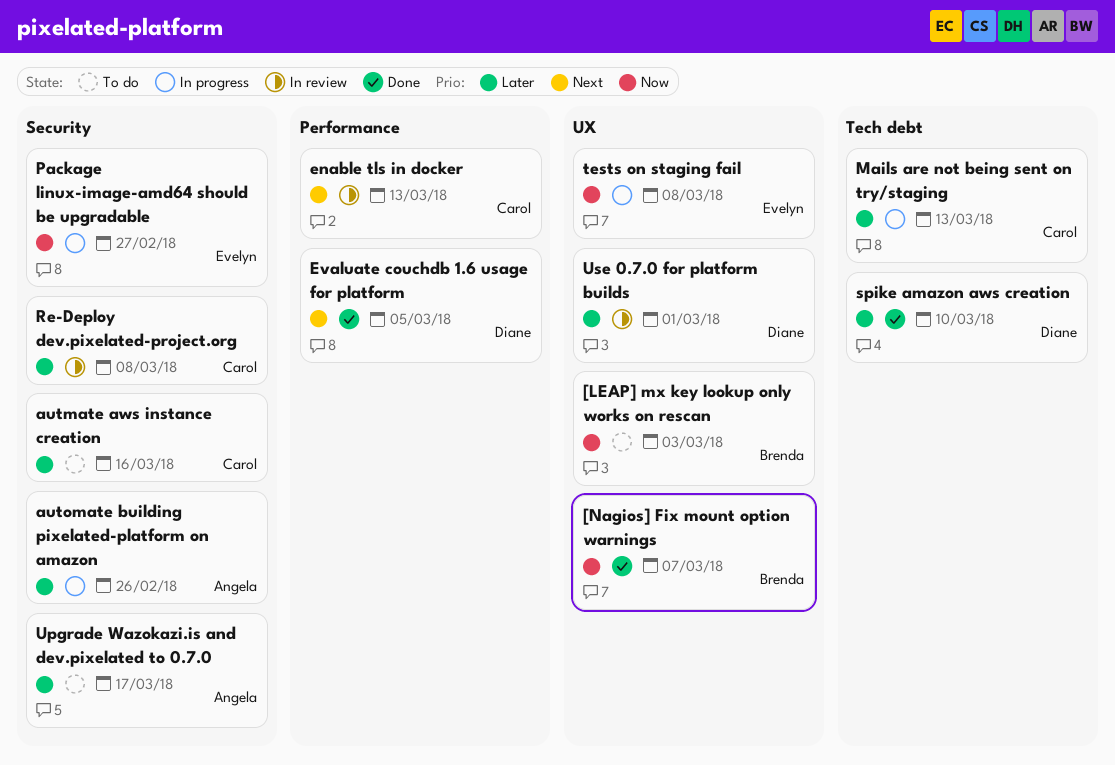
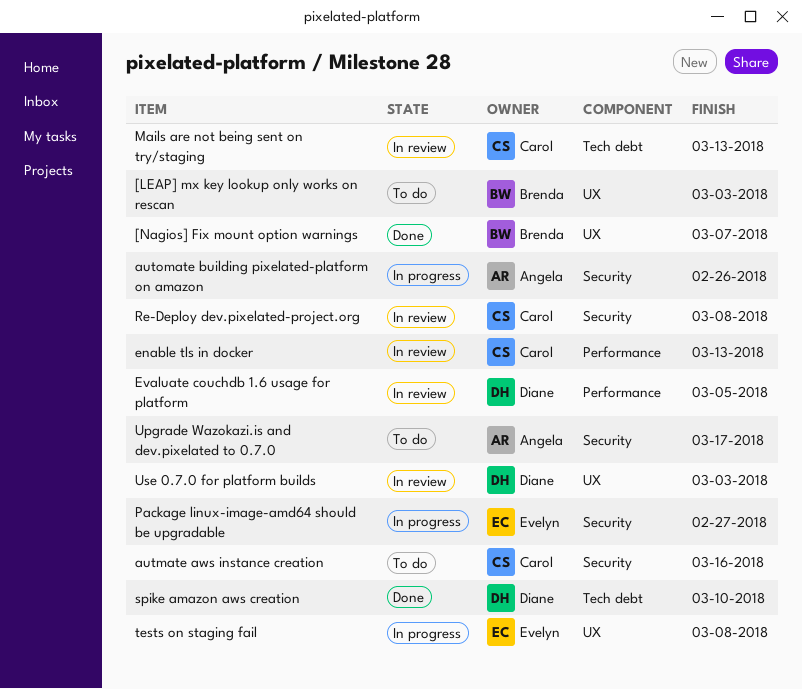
Evaluate couchdb 1.6 usage for platform, status: Done -> In review
Mails are not being sent on try/staging, status: In progress -> In review
Use 0.7.0 for platform builds, due: Mar 1 -> Mar 3

